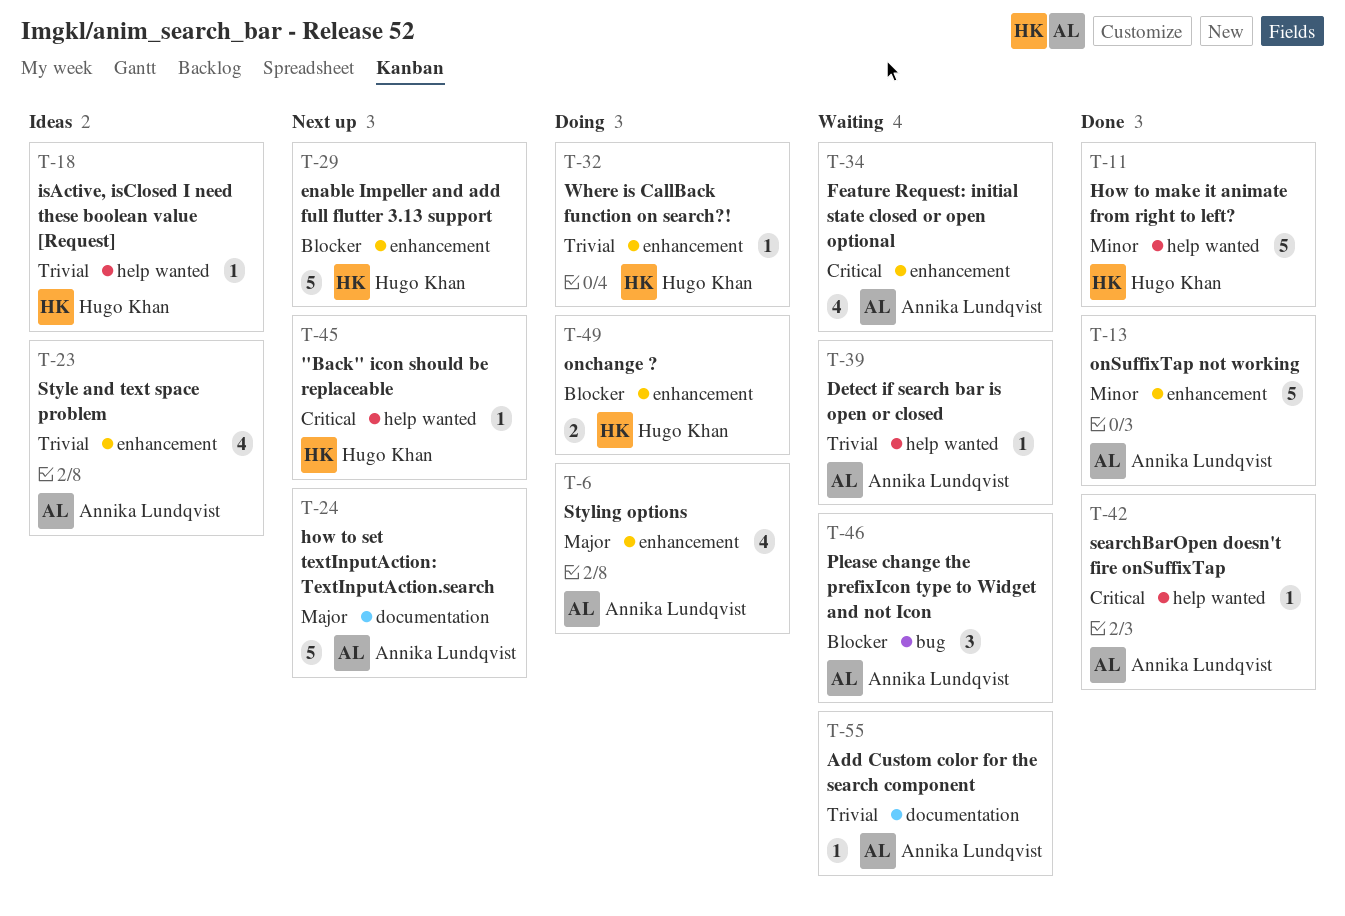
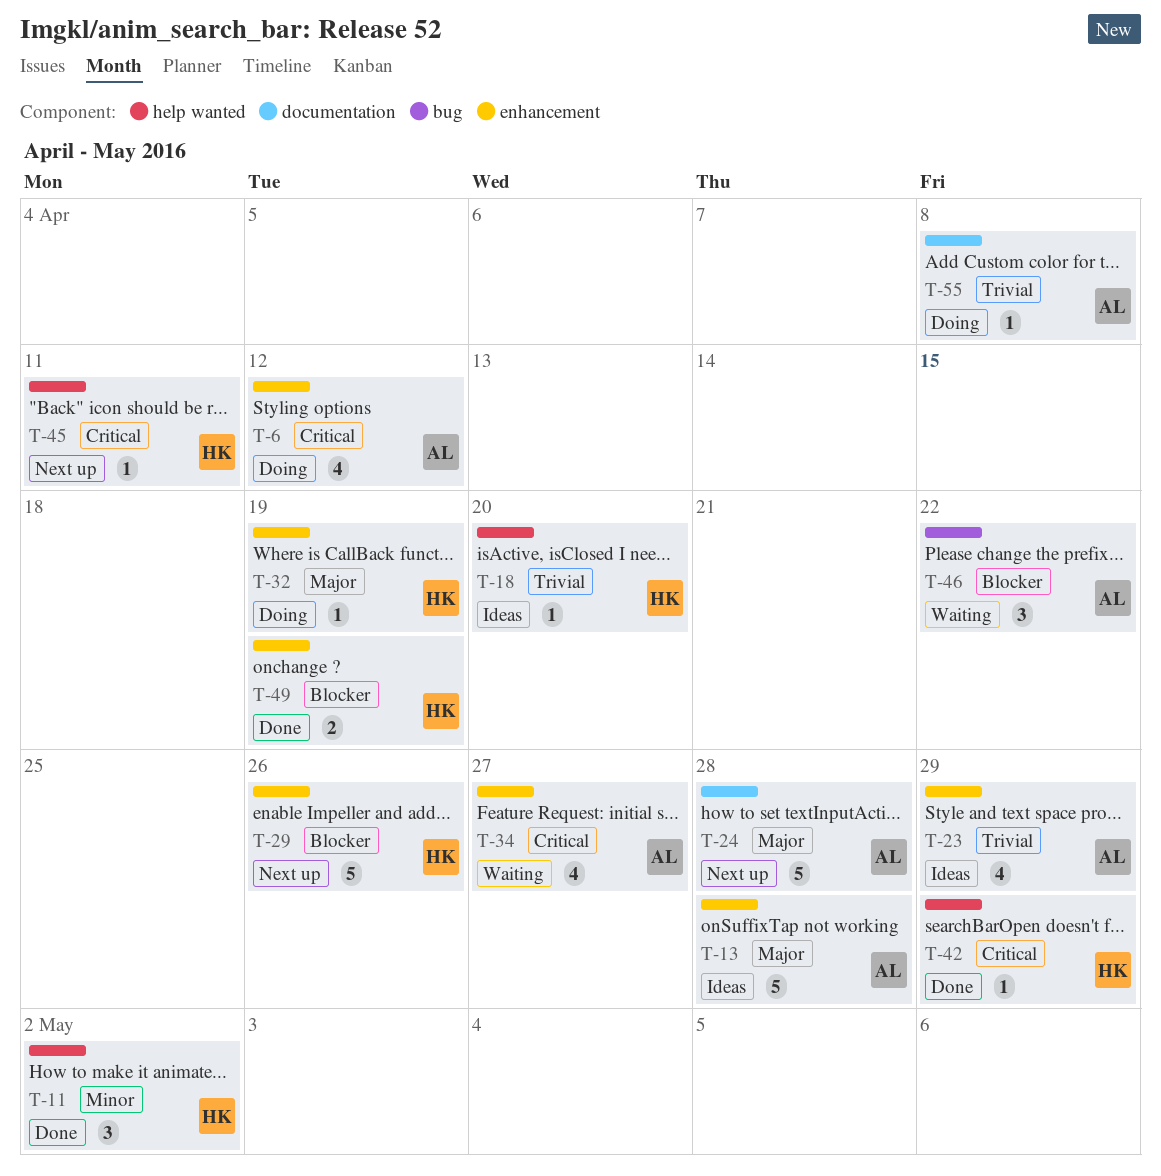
T-6, priority: Major -> Critical
T-11, estimate: 5 -> 3
T-13, status: Done -> Ideas
T-13, priority: Minor -> Major
T-32, priority: Trivial -> Major
T-39: present -> none
T-42, owner: Annika Lundqvist -> Hugo Khan
T-49, status: Doing -> Done
T-55, status: Waiting -> Doing

